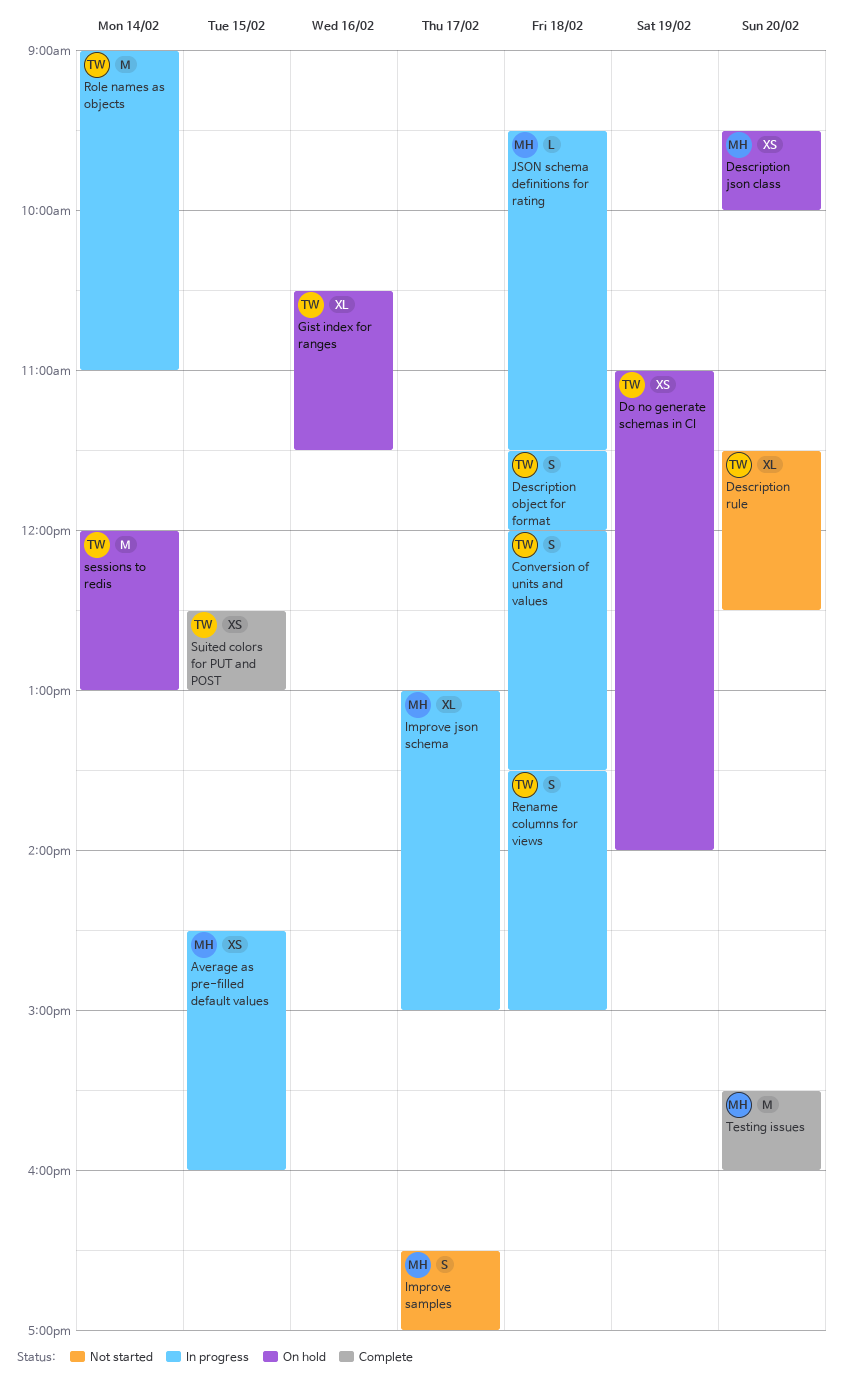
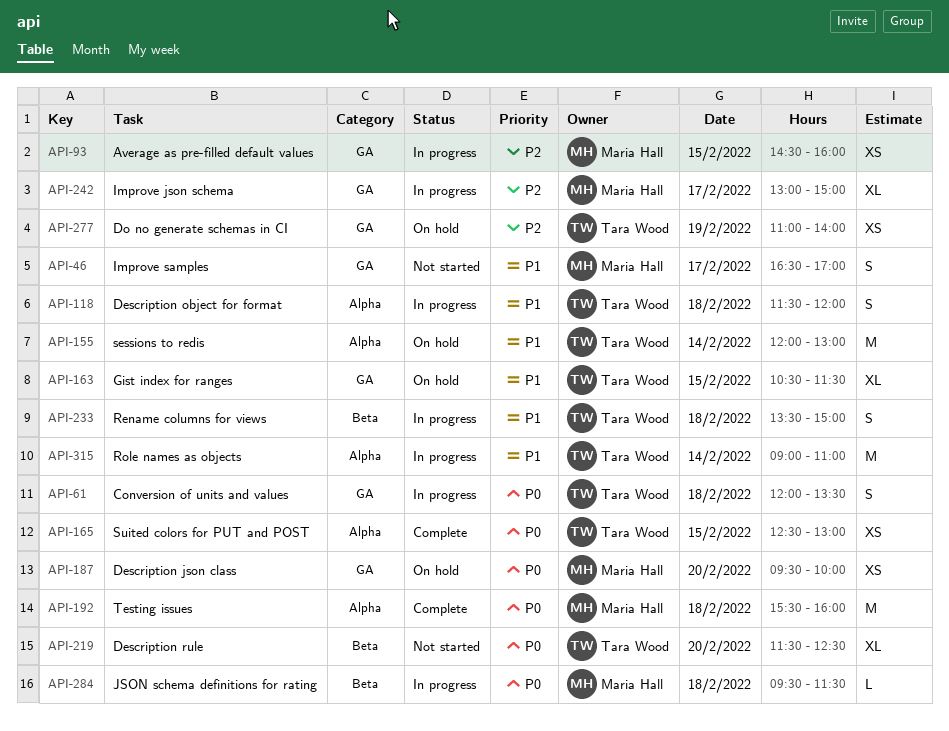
Gist index for ranges, day: Feb 16 -> Feb 15
Testing issues, day: Feb 20 -> Feb 18

